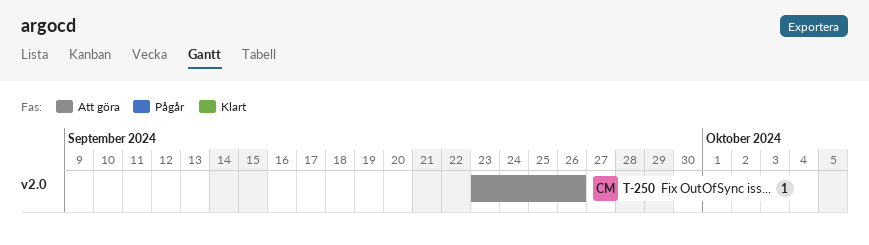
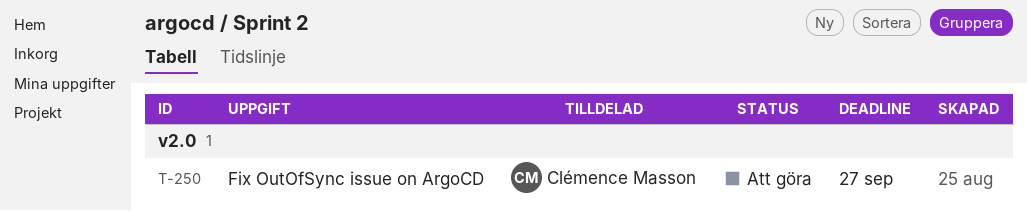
T-250, due: Sep 26 -> Sep 27

